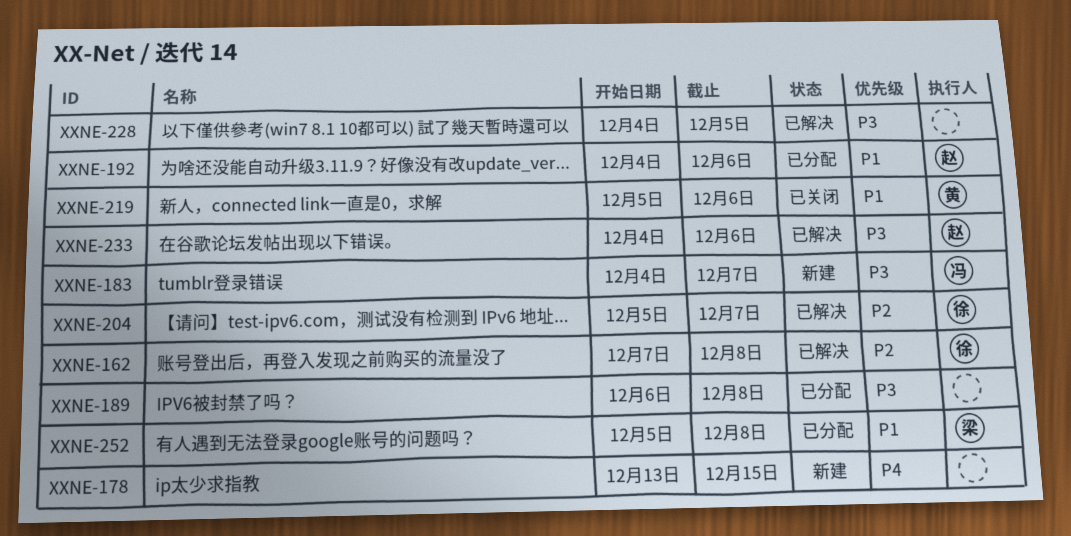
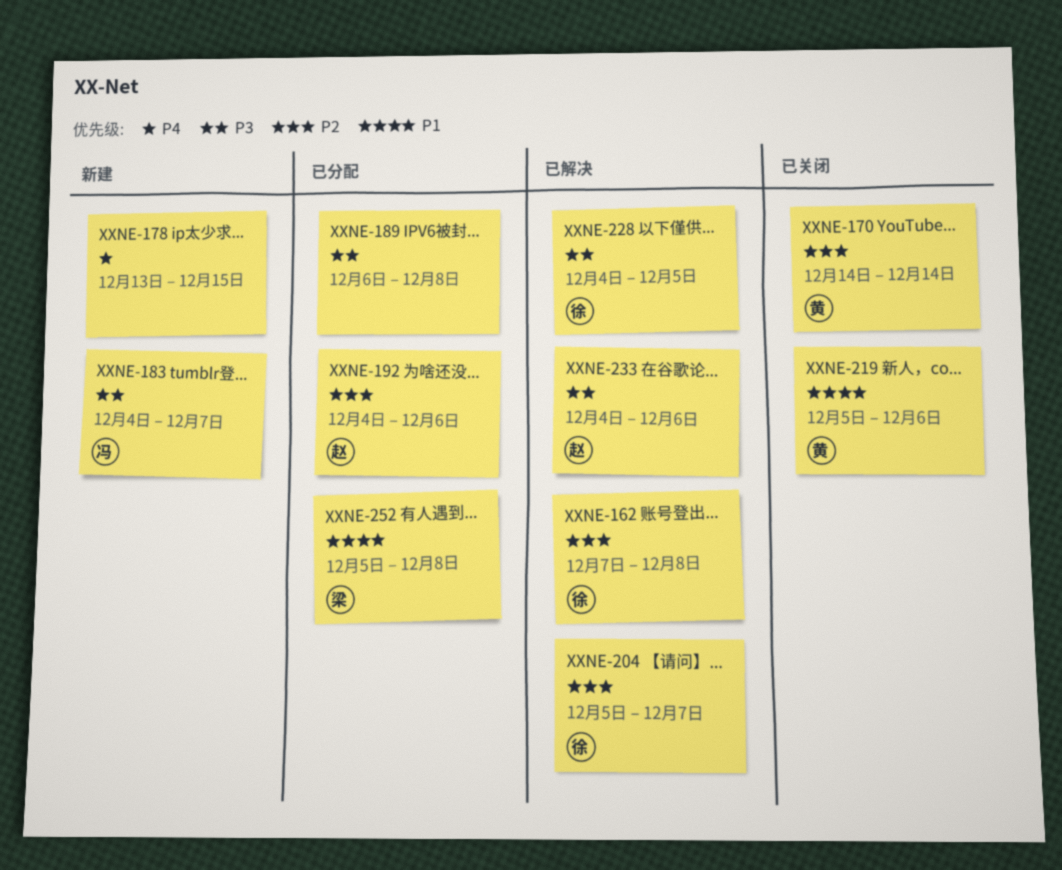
XXNE-170: none -> present
XXNE-192, priority: P1 -> P2
XXNE-228, owner: none -> 徐

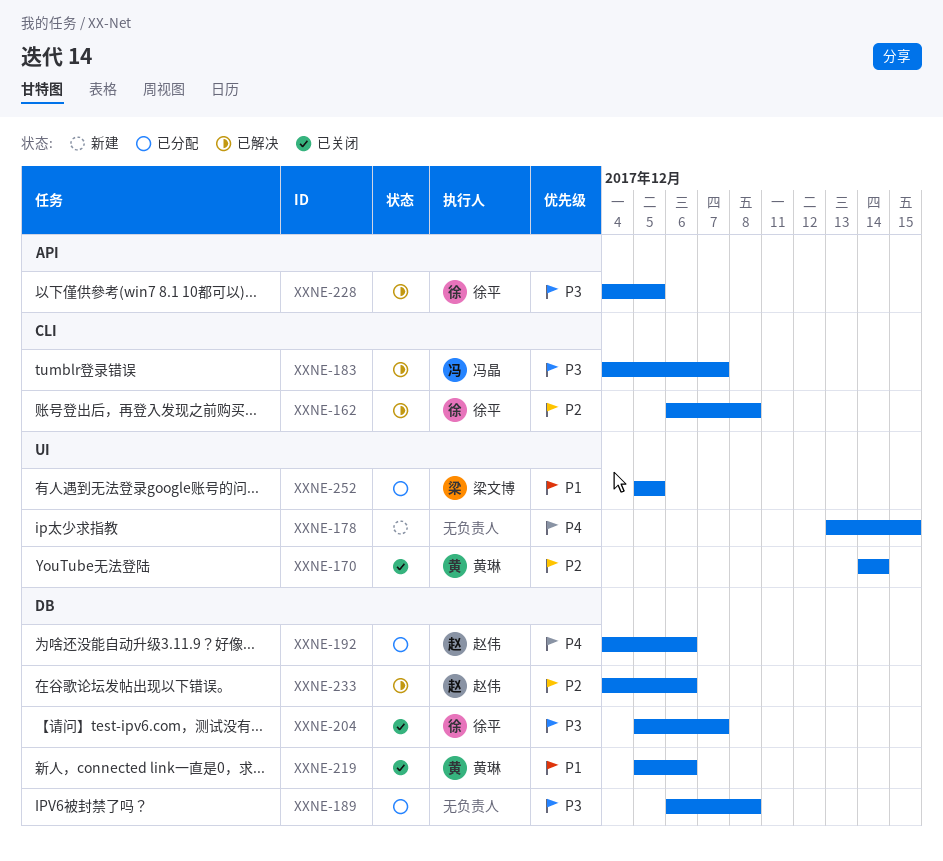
XXNE-162, start: Dec 7 -> Dec 6
XXNE-183, status: 新建 -> 已解决
XXNE-192, priority: P2 -> P4
XXNE-204, status: 已解决 -> 已关闭
XXNE-204, priority: P2 -> P3
XXNE-233, priority: P3 -> P2
XXNE-252, due: Dec 8 -> Dec 5

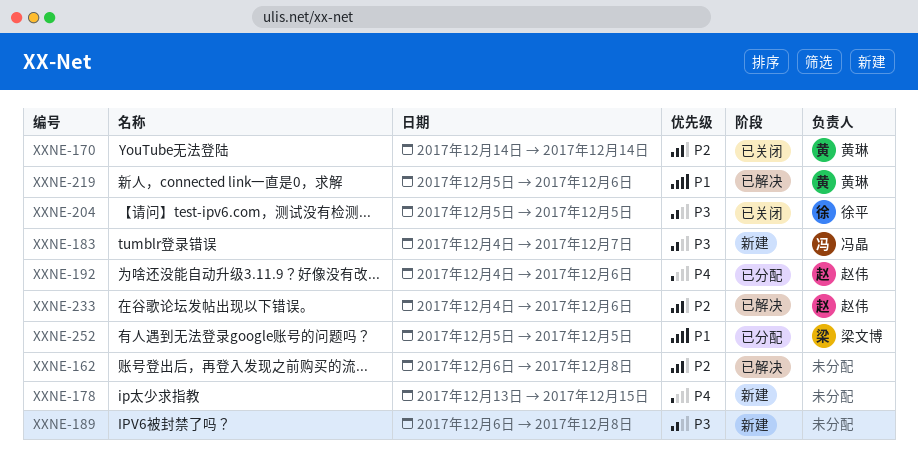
XXNE-162, owner: 徐平 -> none
XXNE-183, status: 已解决 -> 新建
XXNE-189, status: 已分配 -> 新建
XXNE-204, due: Dec 7 -> Dec 5
XXNE-219, status: 已关闭 -> 已解决
XXNE-228: present -> none

